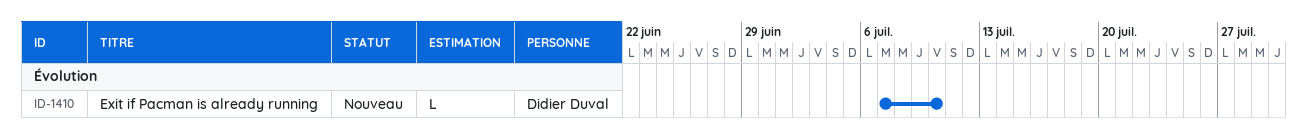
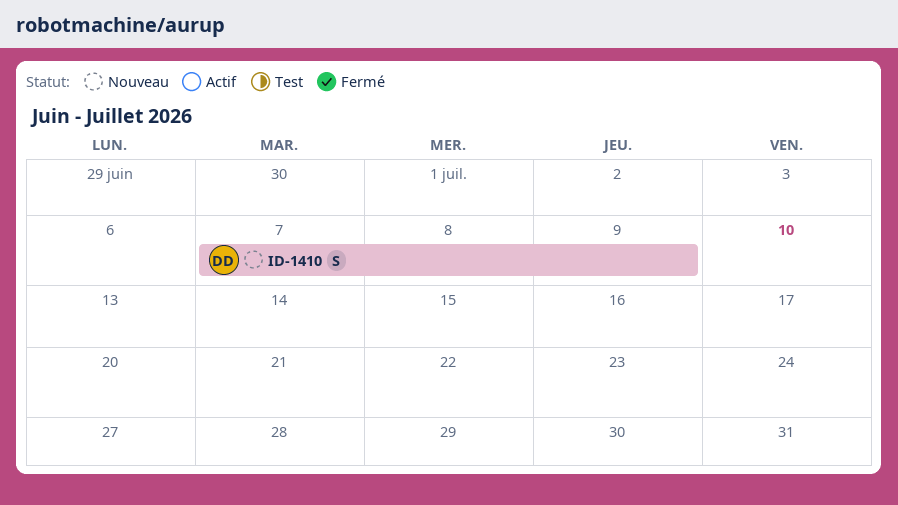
ID-1410, estimate: L -> S
ID-1410, due: Jul 10 -> Jul 9

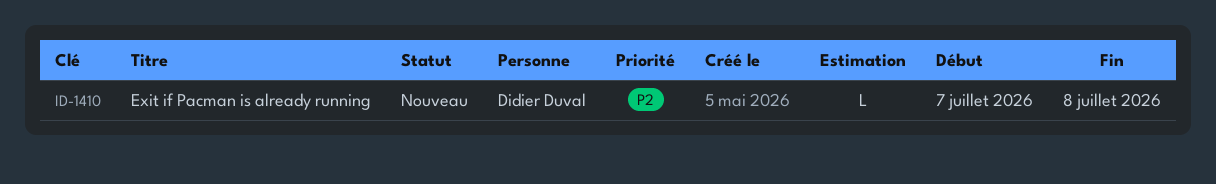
ID-1410, estimate: S -> L
ID-1410, due: Jul 9 -> Jul 8

